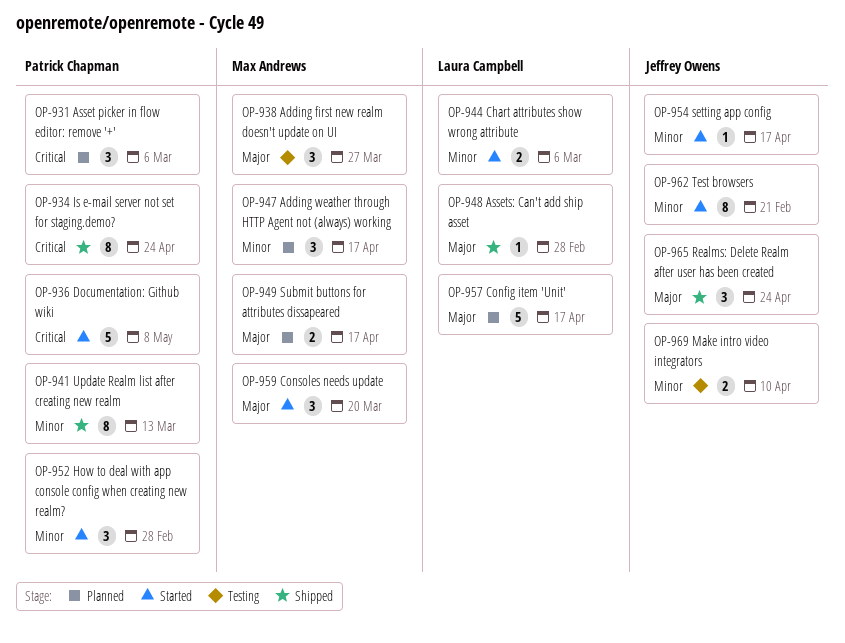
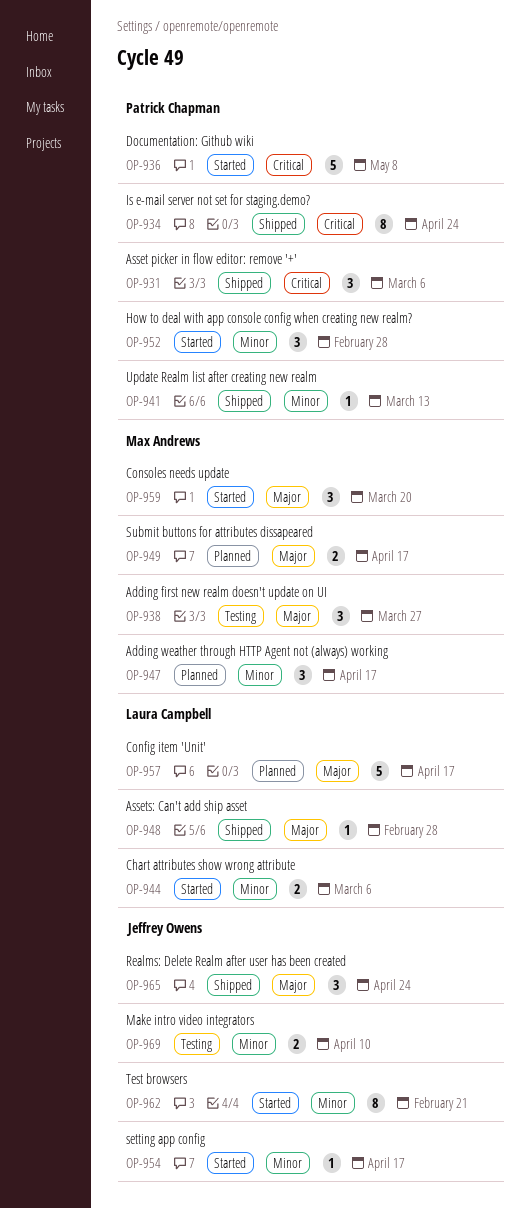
OP-931, status: Planned -> Shipped
OP-941, estimate: 8 -> 1

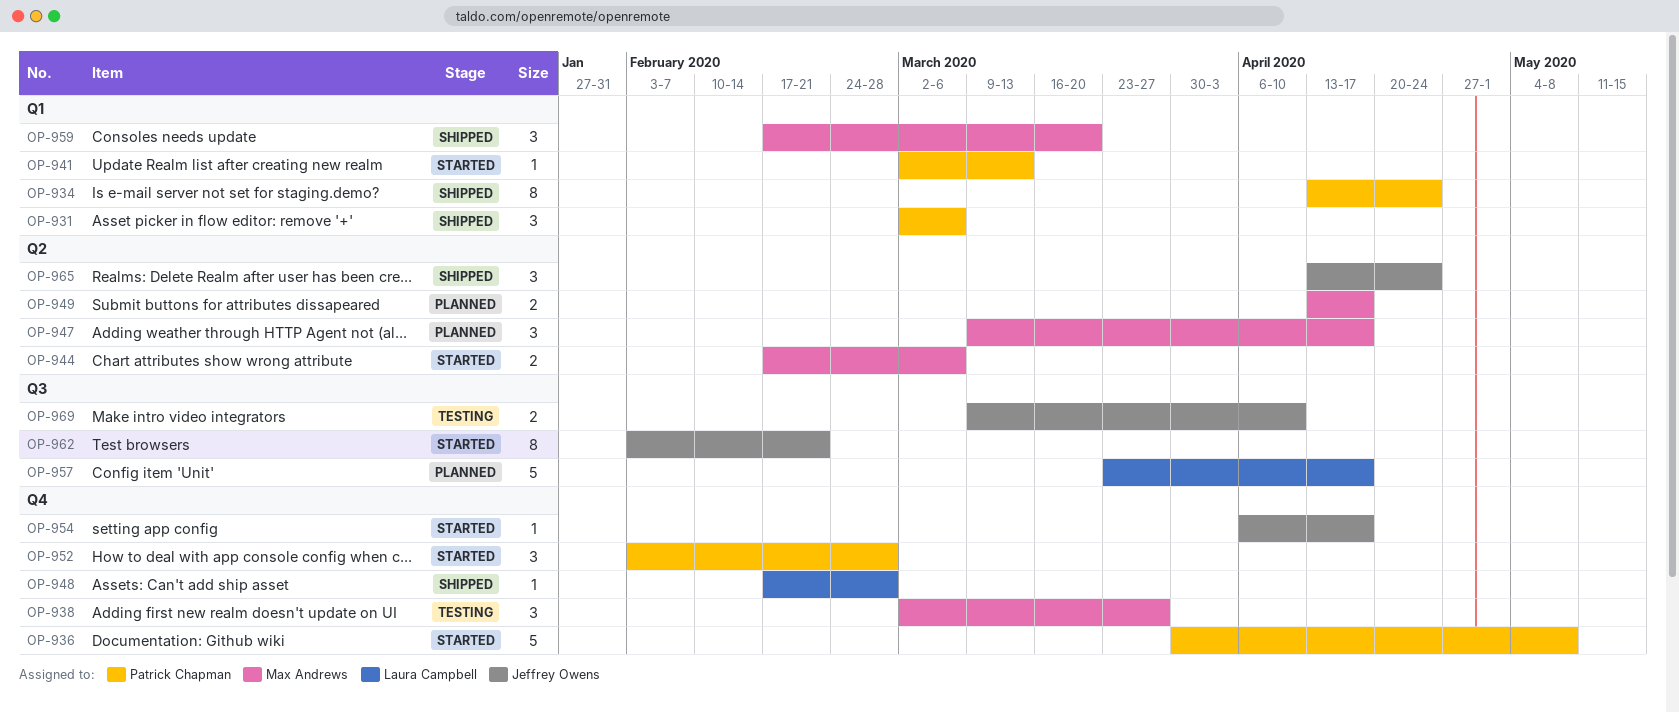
OP-941, status: Shipped -> Started
OP-944, owner: Laura Campbell -> Max Andrews
OP-959, status: Started -> Shipped

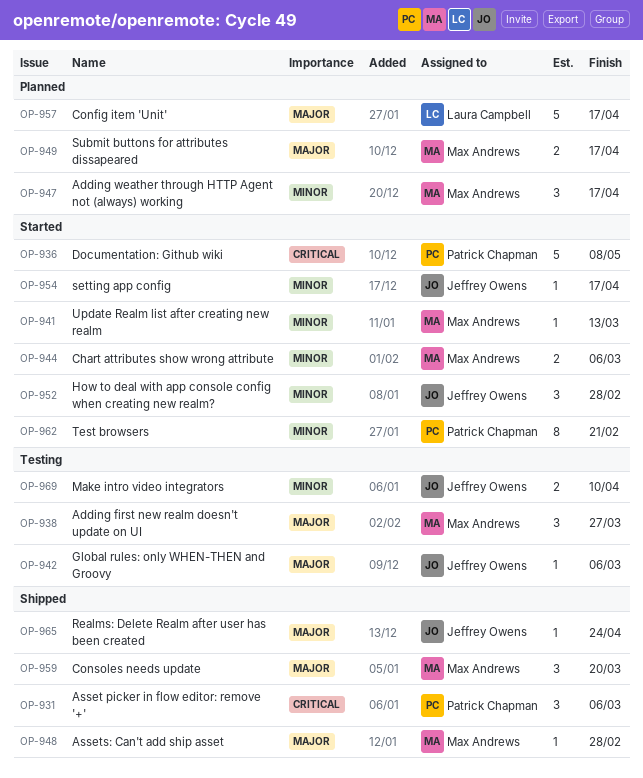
OP-934: present -> none
OP-941, owner: Patrick Chapman -> Max Andrews
OP-942: none -> present
OP-948, owner: Laura Campbell -> Max Andrews
OP-952, owner: Patrick Chapman -> Jeffrey Owens
OP-962, owner: Jeffrey Owens -> Patrick Chapman
OP-965, estimate: 3 -> 1

